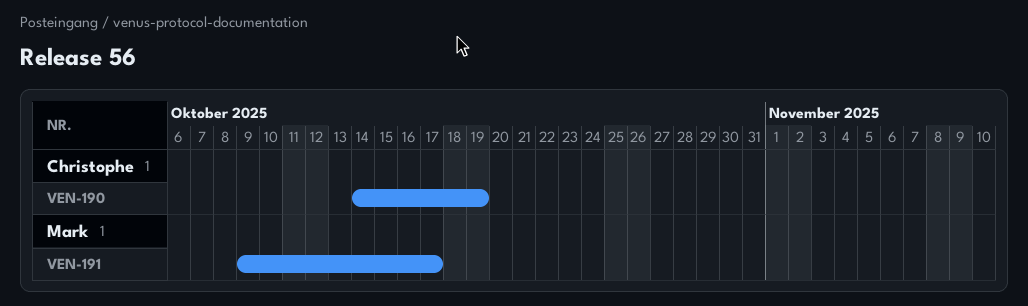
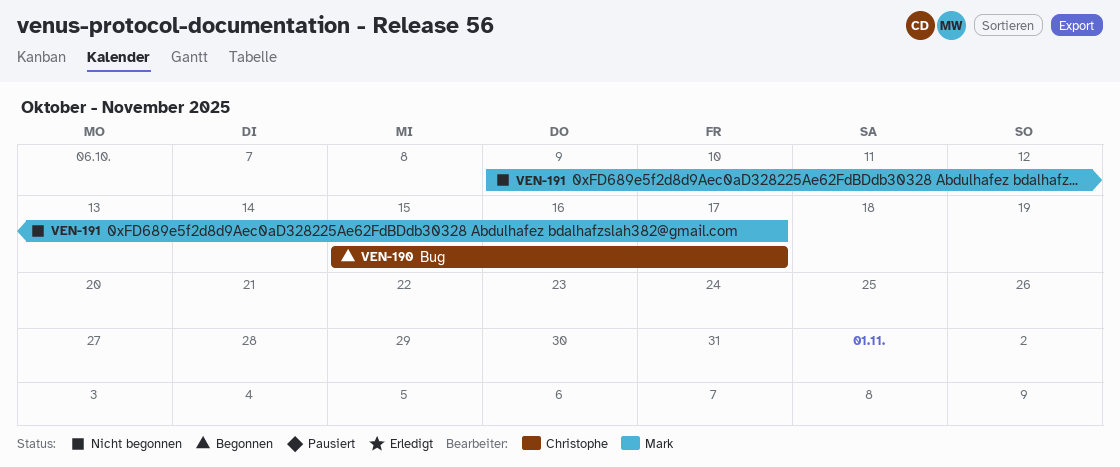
VEN-190, start: Oct 14 -> Oct 15
VEN-190, due: Oct 19 -> Oct 17

